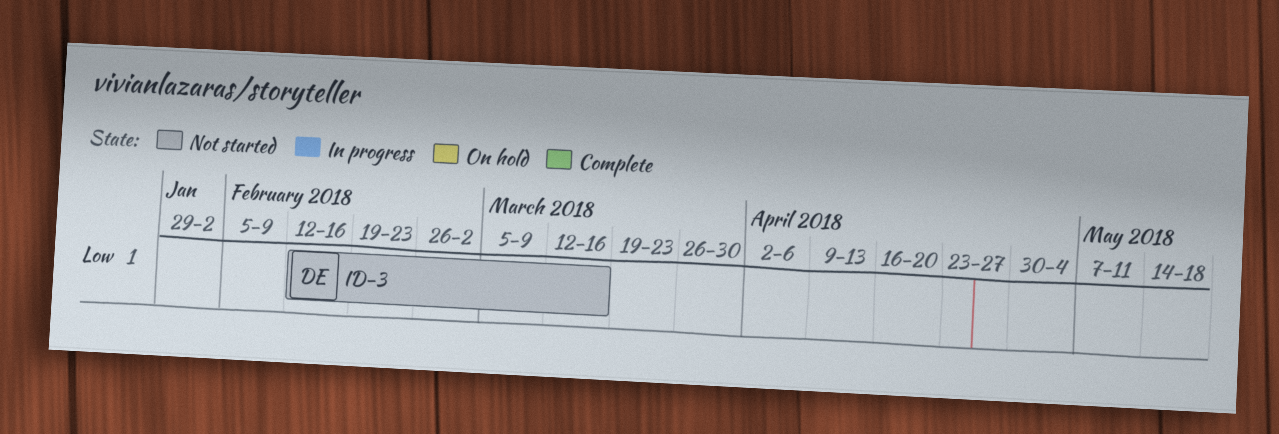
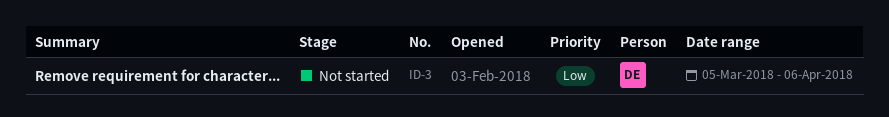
ID-3, start: Feb 12 -> Mar 5
ID-3, due: Mar 16 -> Apr 6

